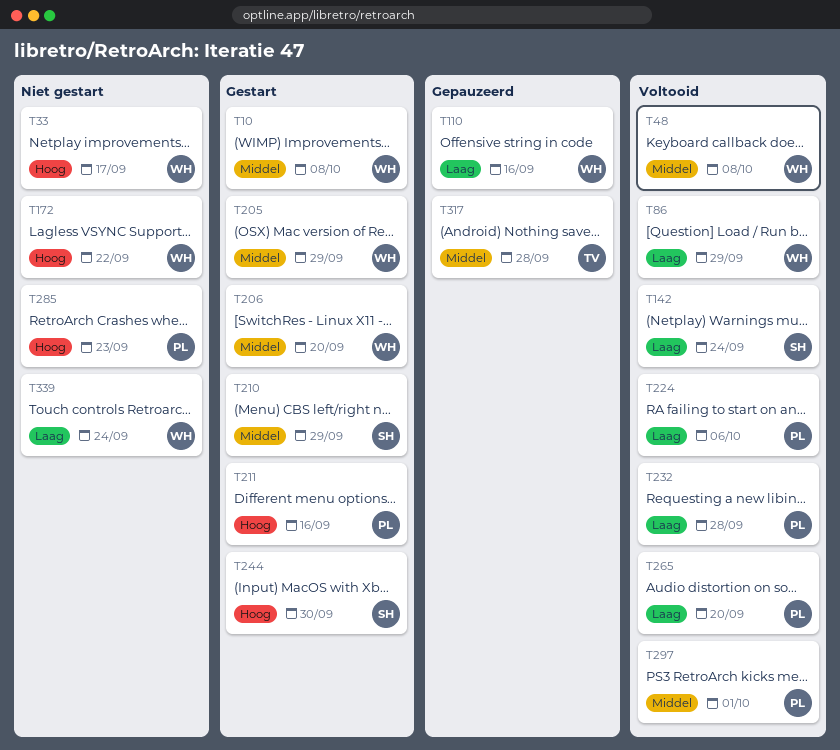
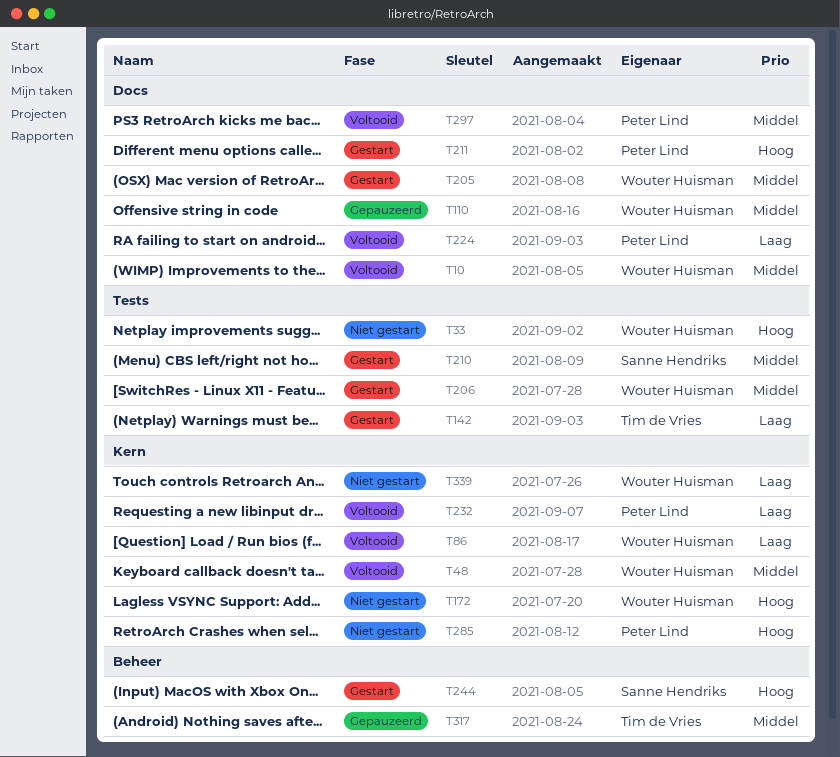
T10, status: Gestart -> Voltooid
T110, priority: Laag -> Middel
T142, status: Voltooid -> Gestart
T142, owner: Sanne Hendriks -> Tim de Vries
T265: present -> none

